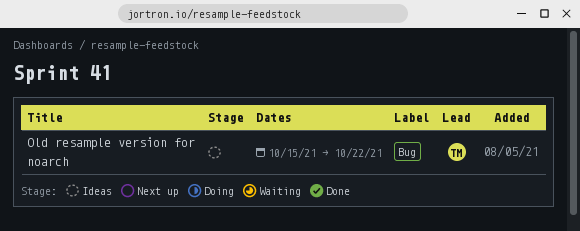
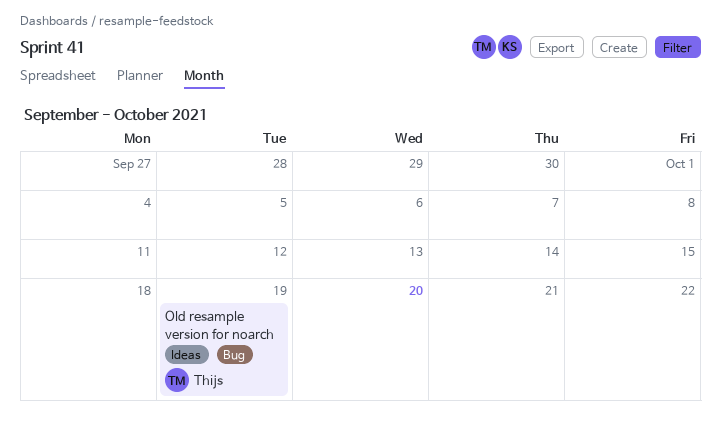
Old resample version for noarch, due: Oct 22 -> Oct 19

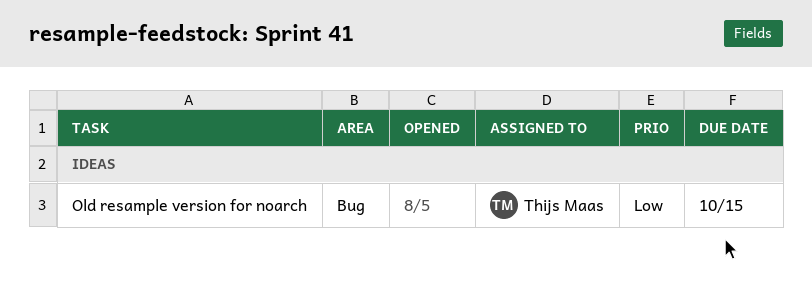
Old resample version for noarch, due: Oct 19 -> Oct 15

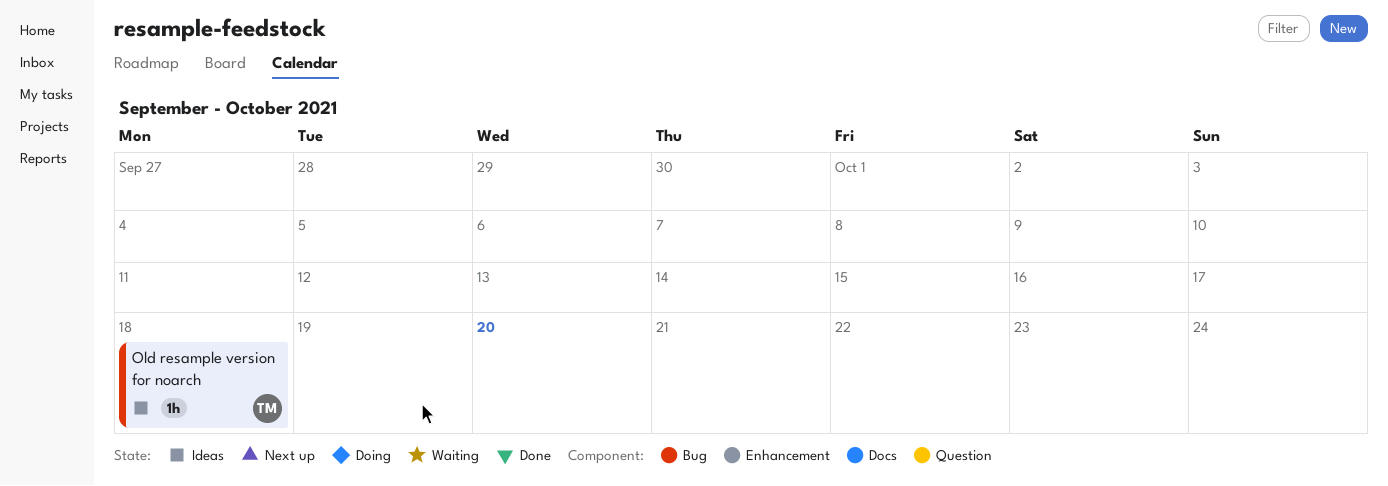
Old resample version for noarch, due: Oct 15 -> Oct 18

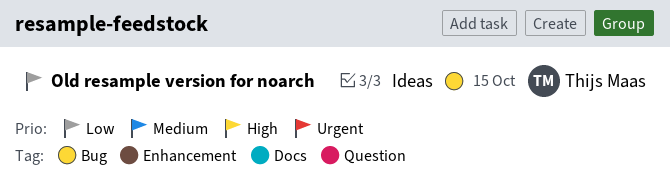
Old resample version for noarch, due: Oct 18 -> Oct 15

